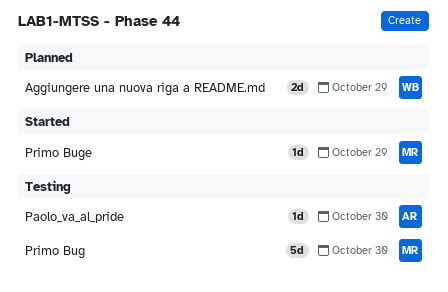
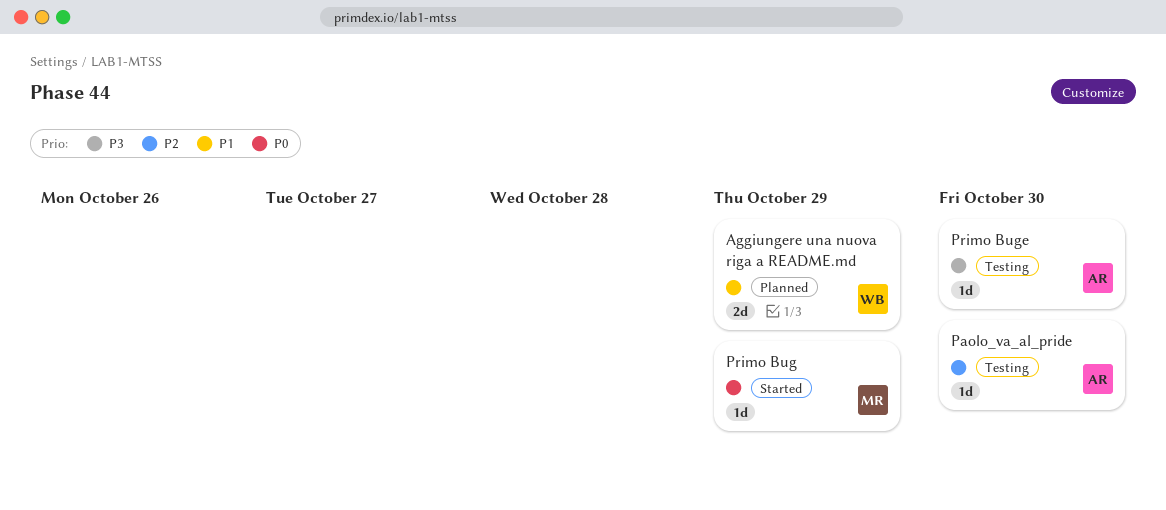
Primo Bug, status: Testing -> Started
Primo Bug, estimate: 5d -> 1d
Primo Bug, due: Oct 30 -> Oct 29
Primo Buge, status: Started -> Testing
Primo Buge, owner: MR -> AR
Primo Buge, due: Oct 29 -> Oct 30

